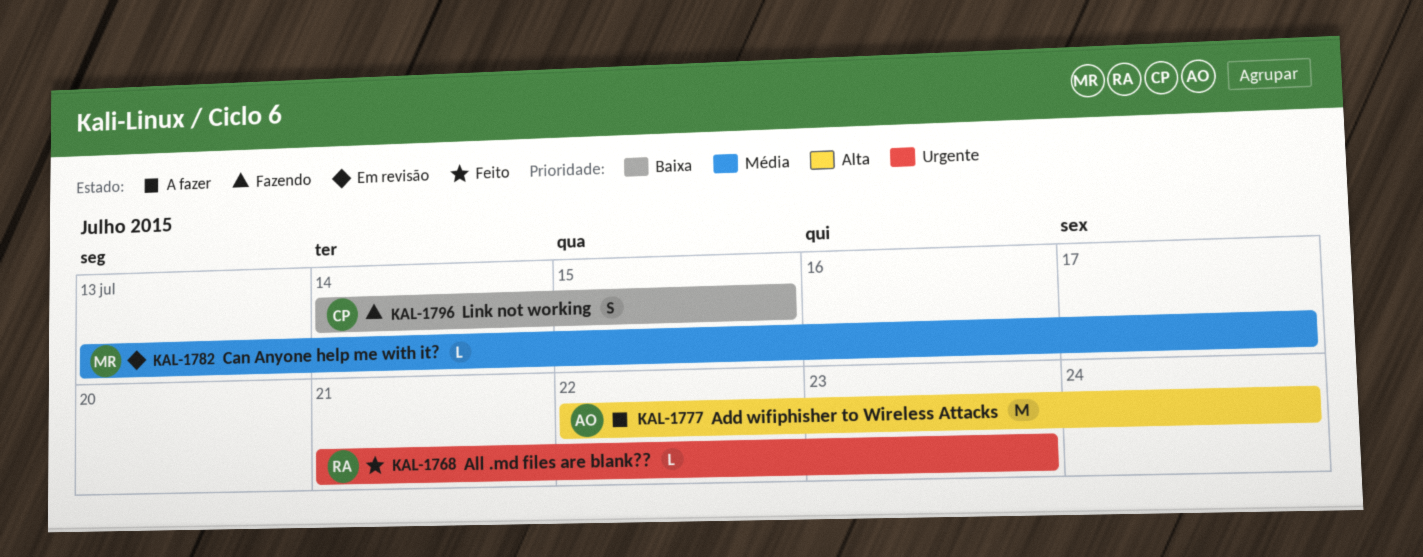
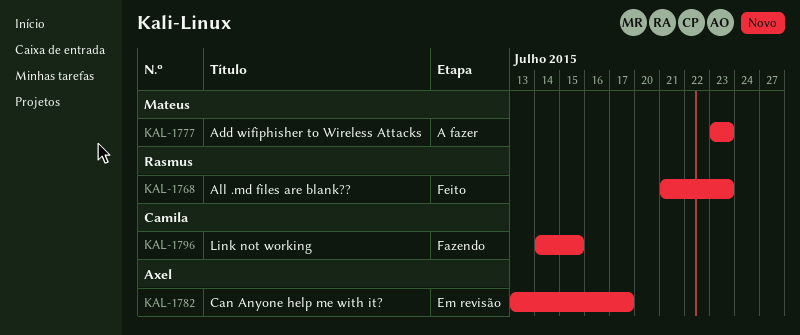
KAL-1777, owner: Axel -> Mateus
KAL-1777, start: Jul 22 -> Jul 23
KAL-1777, due: Jul 24 -> Jul 23
KAL-1782, owner: Mateus -> Axel

